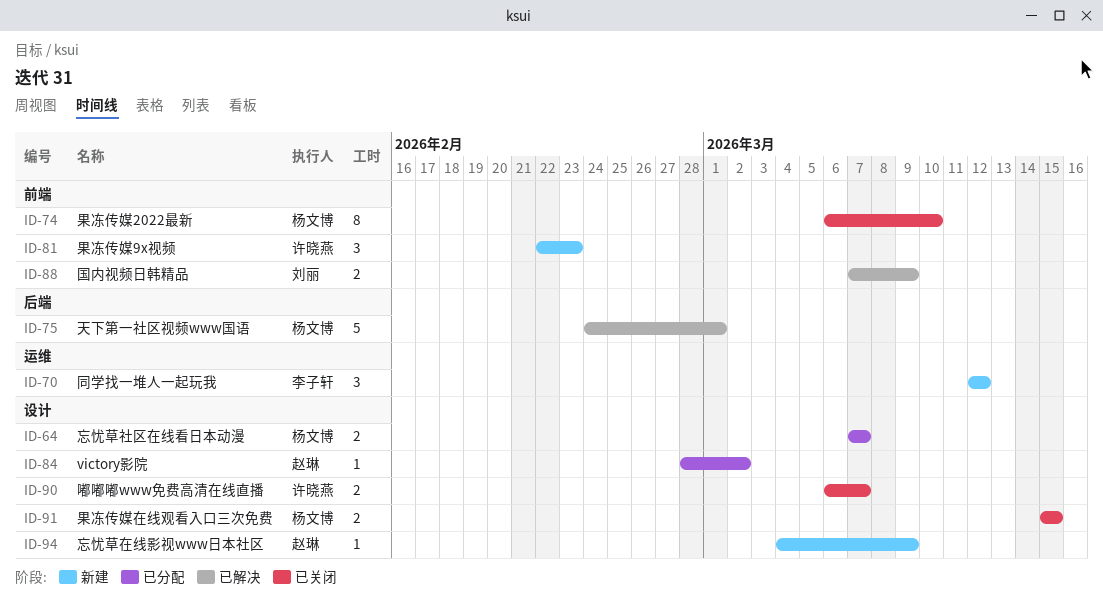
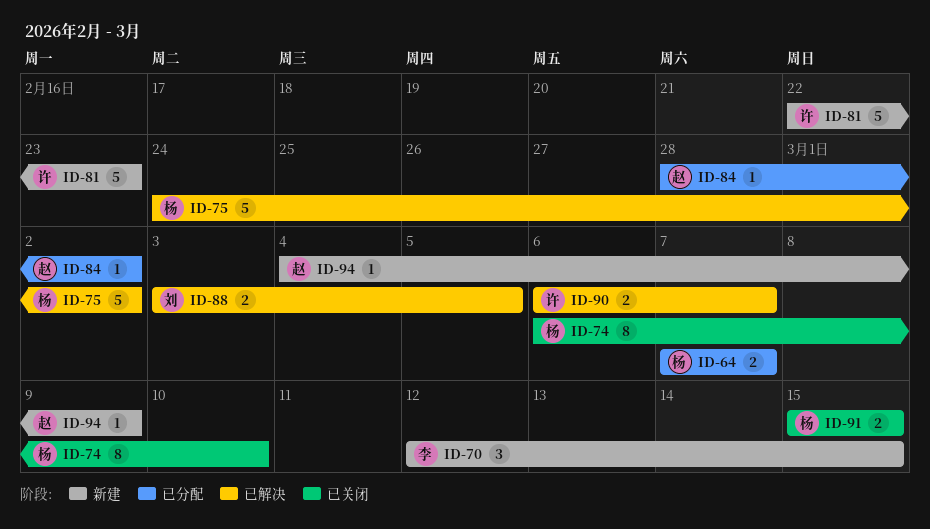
ID-70, due: Mar 12 -> Mar 15
ID-75, due: Mar 1 -> Mar 2
ID-81, estimate: 3 -> 5
ID-88, start: Mar 7 -> Mar 3
ID-88, due: Mar 9 -> Mar 5
ID-90, status: 已关闭 -> 已解决

